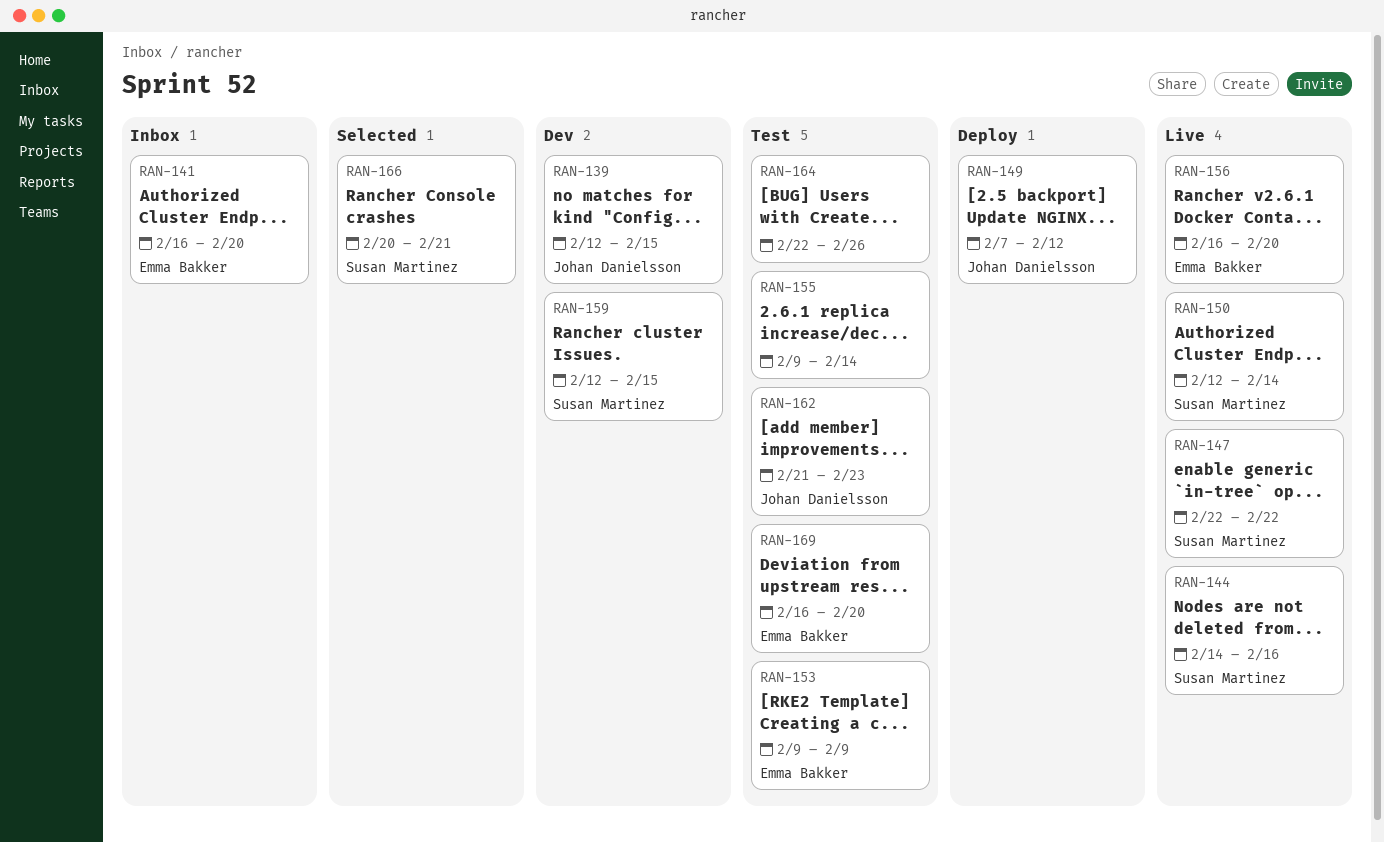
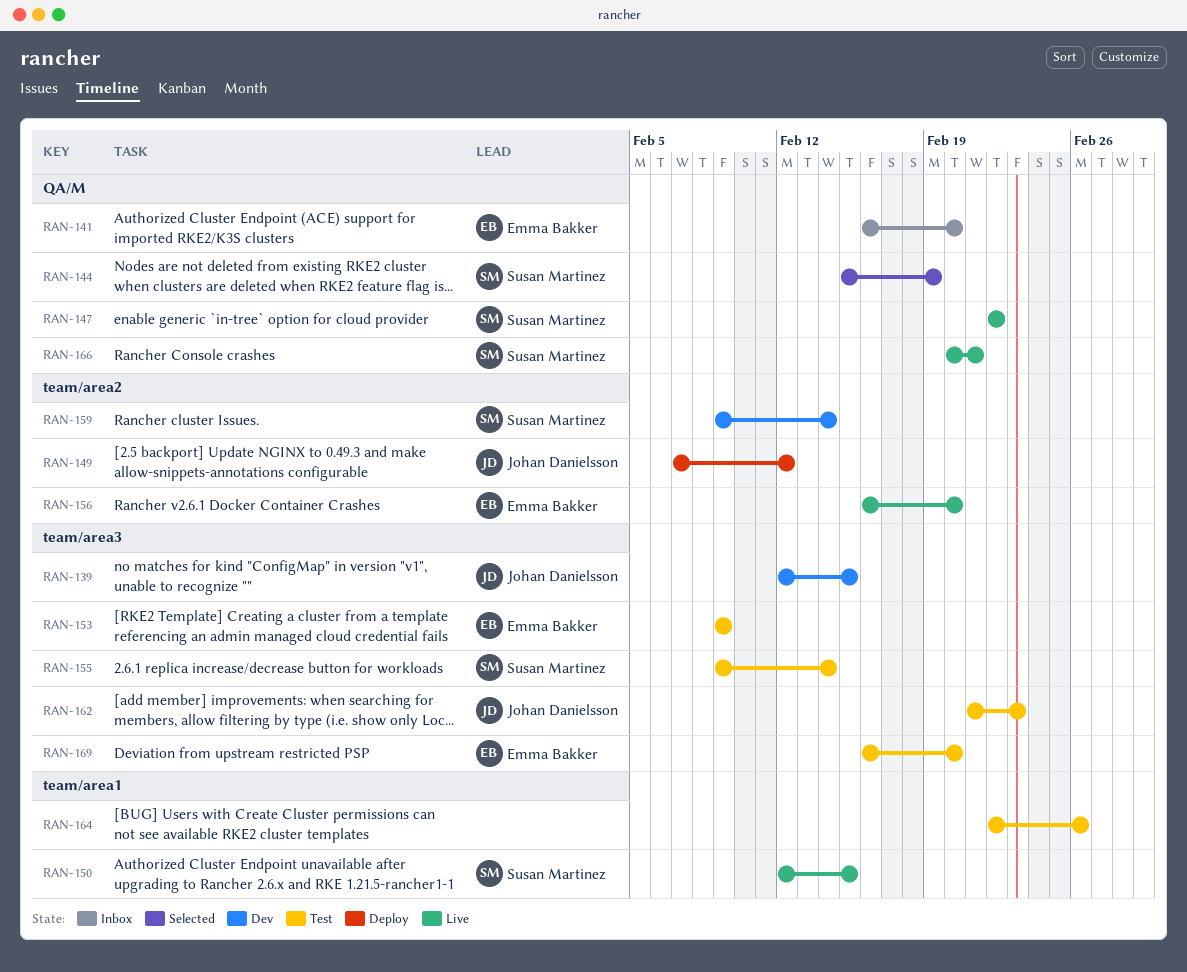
RAN-144, status: Live -> Selected
RAN-144, start: Feb 14 -> Feb 15
RAN-144, due: Feb 16 -> Feb 19
RAN-150, due: Feb 14 -> Feb 15
RAN-155, owner: none -> Susan Martinez
RAN-159, start: Feb 12 -> Feb 9
RAN-159, due: Feb 15 -> Feb 14
RAN-166, status: Selected -> Live

